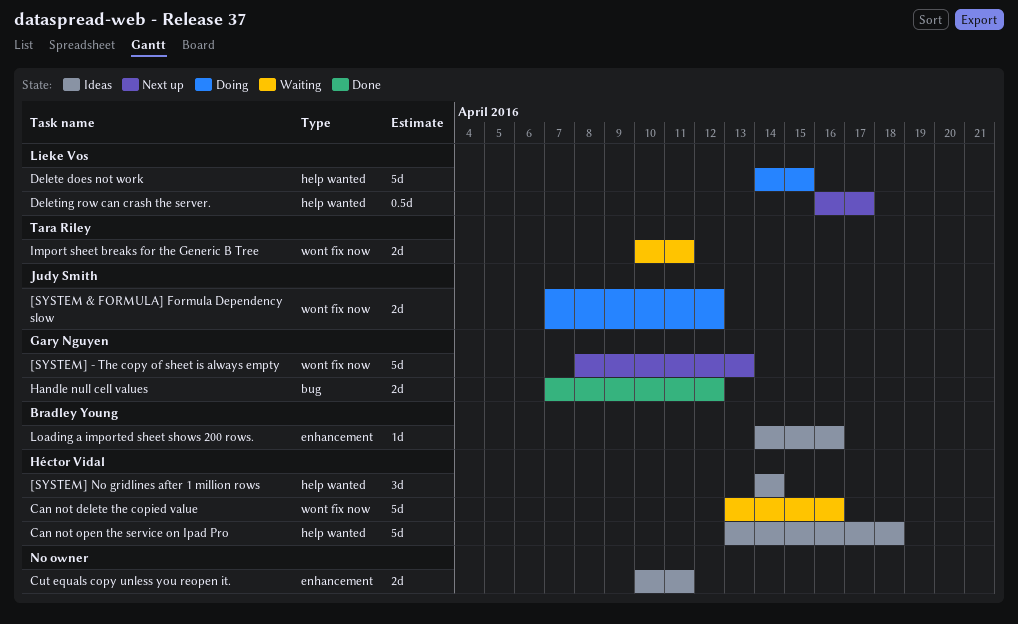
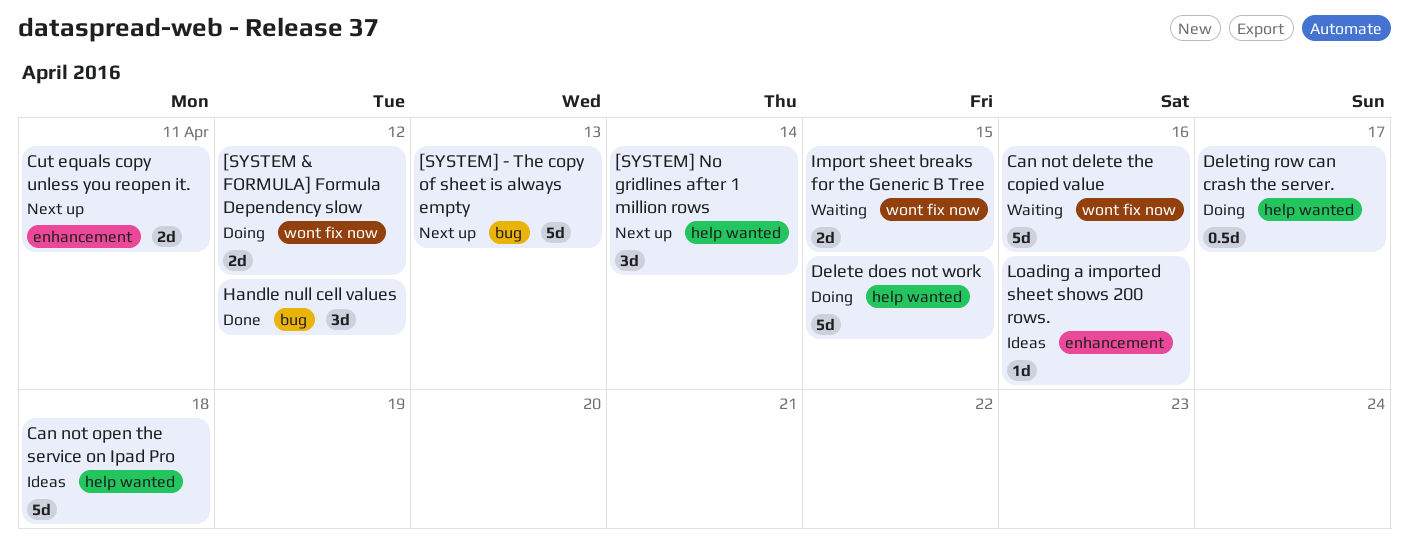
[SYSTEM] - The copy of sheet is always empty, label: wont fix now -> bug
[SYSTEM] No gridlines after 1 million rows, status: Ideas -> Next up
Cut equals copy unless you reopen it., status: Ideas -> Next up
Deleting row can crash the server., status: Next up -> Doing
Handle null cell values, estimate: 2d -> 3d
Import sheet breaks for the Generic B Tree, due: Apr 11 -> Apr 15

